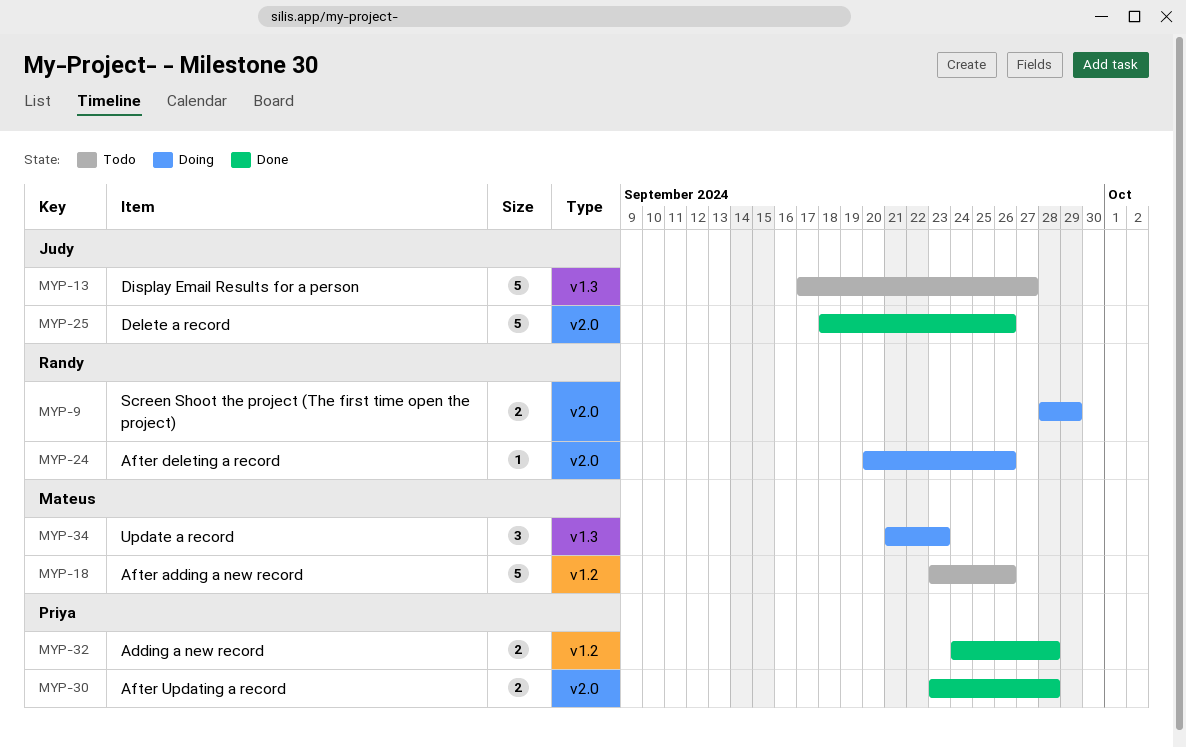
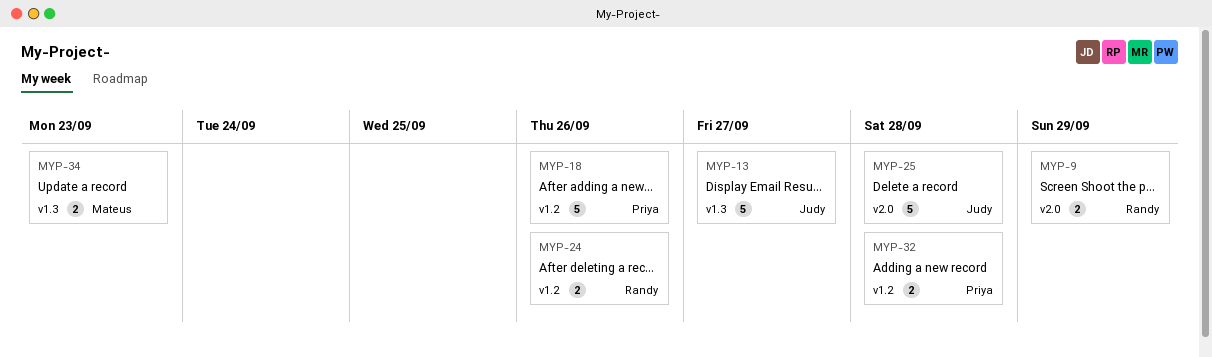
MYP-18, owner: Mateus -> Priya
MYP-24, label: v2.0 -> v1.2
MYP-24, estimate: 1 -> 2
MYP-25, due: Sep 26 -> Sep 28
MYP-30: present -> none
MYP-34, estimate: 3 -> 2

